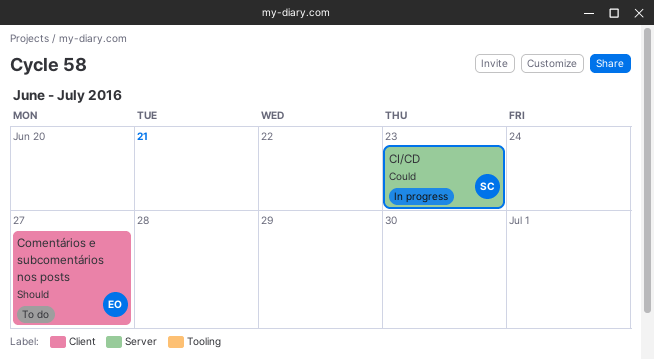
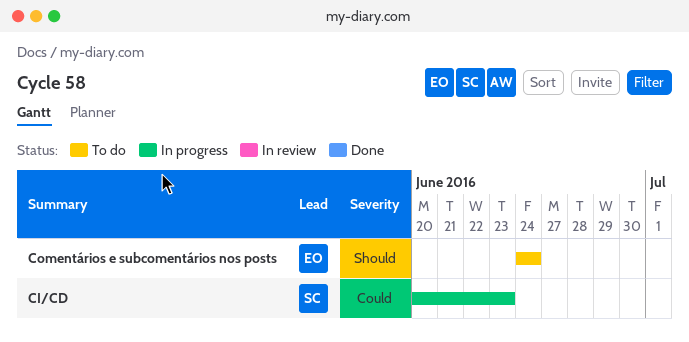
Comentários e subcomentários nos posts, due: Jun 27 -> Jun 24

